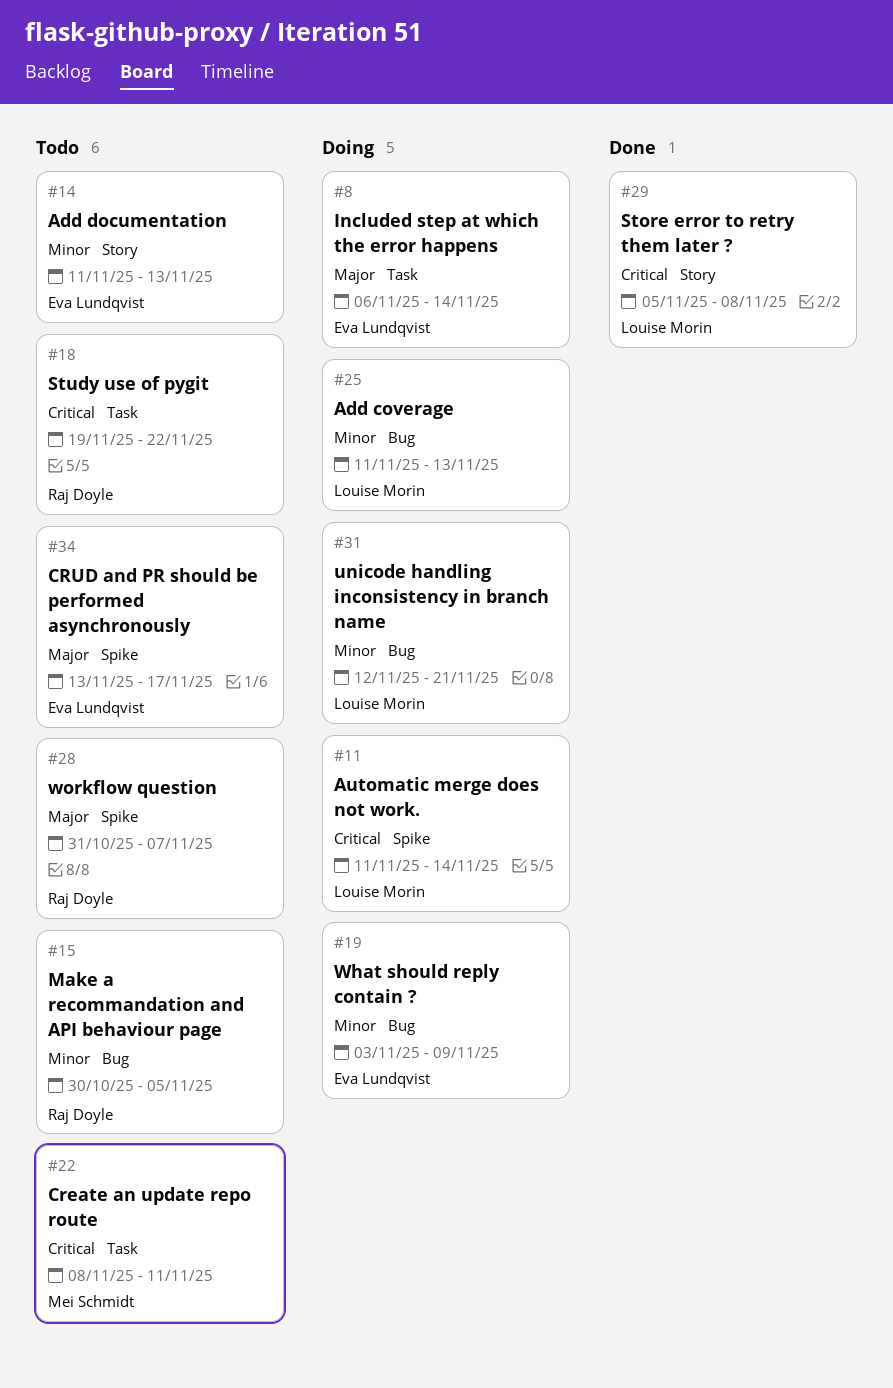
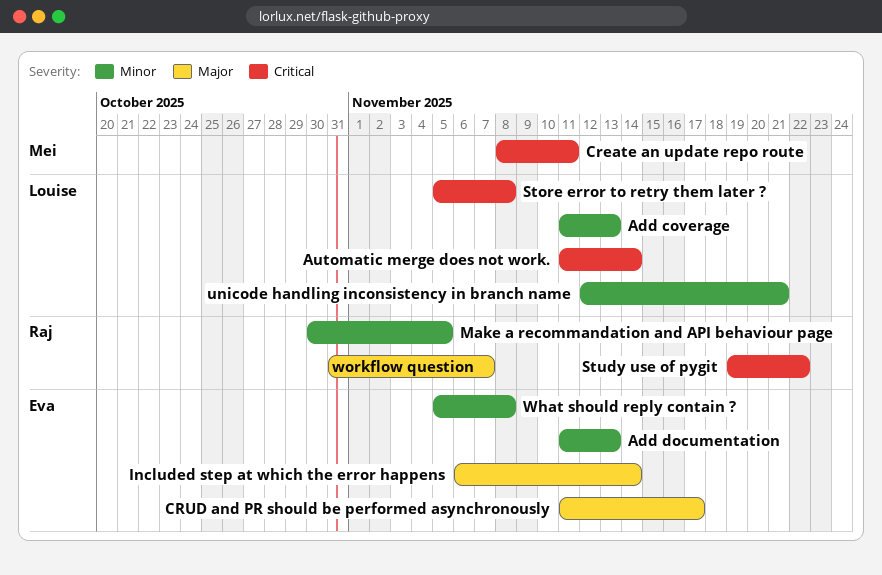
CRUD and PR should be performed asynchronously, start: Nov 13 -> Nov 11
What should reply contain ?, start: Nov 3 -> Nov 5
What should reply contain ?, due: Nov 9 -> Nov 8

